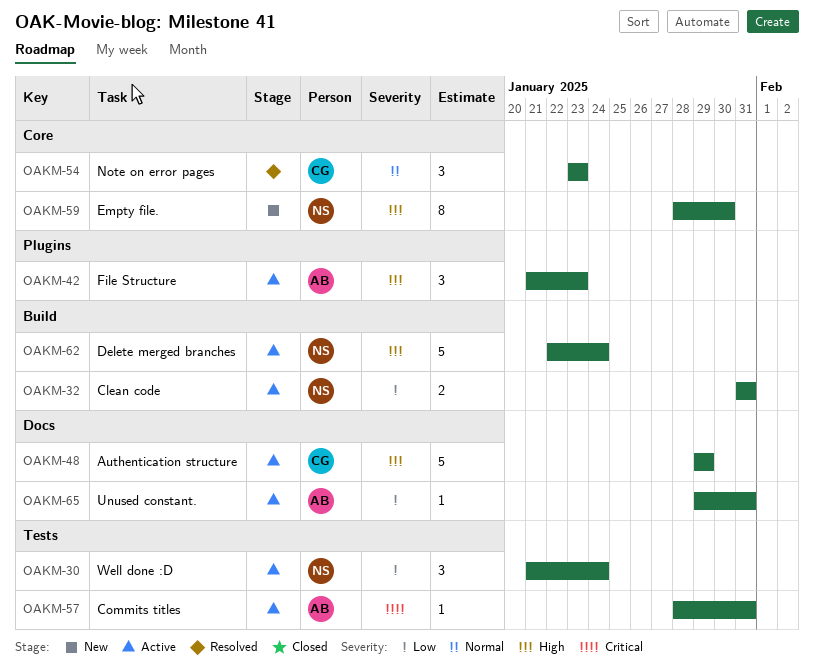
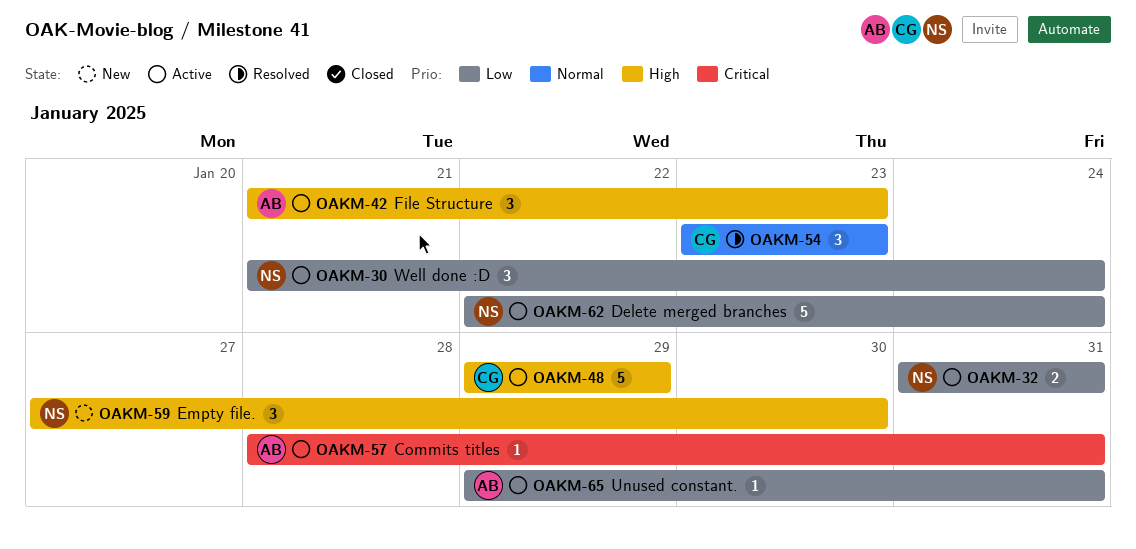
OAKM-59, estimate: 8 -> 3
OAKM-59, start: Jan 28 -> Jan 27
OAKM-62, priority: High -> Low

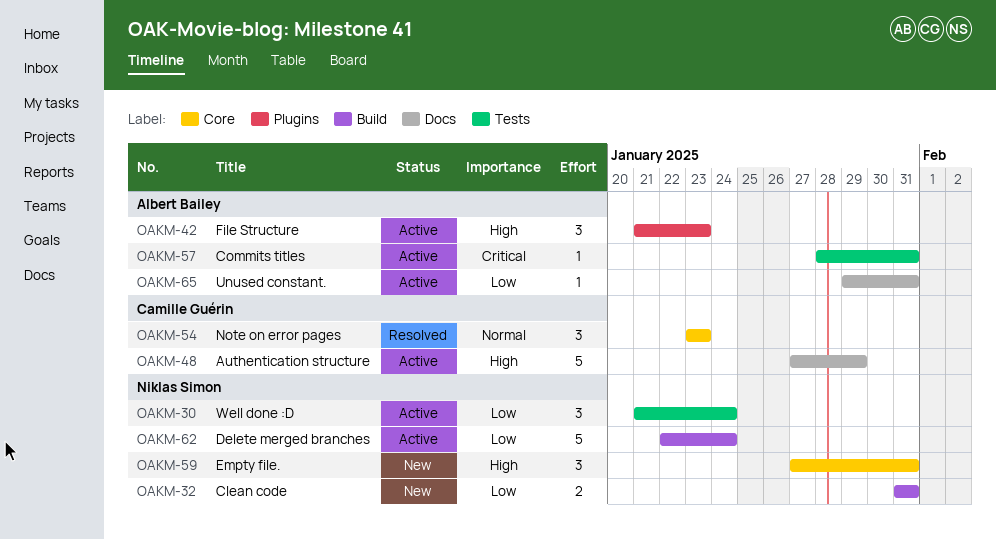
OAKM-32, status: Active -> New
OAKM-48, start: Jan 29 -> Jan 27
OAKM-59, due: Jan 30 -> Jan 31

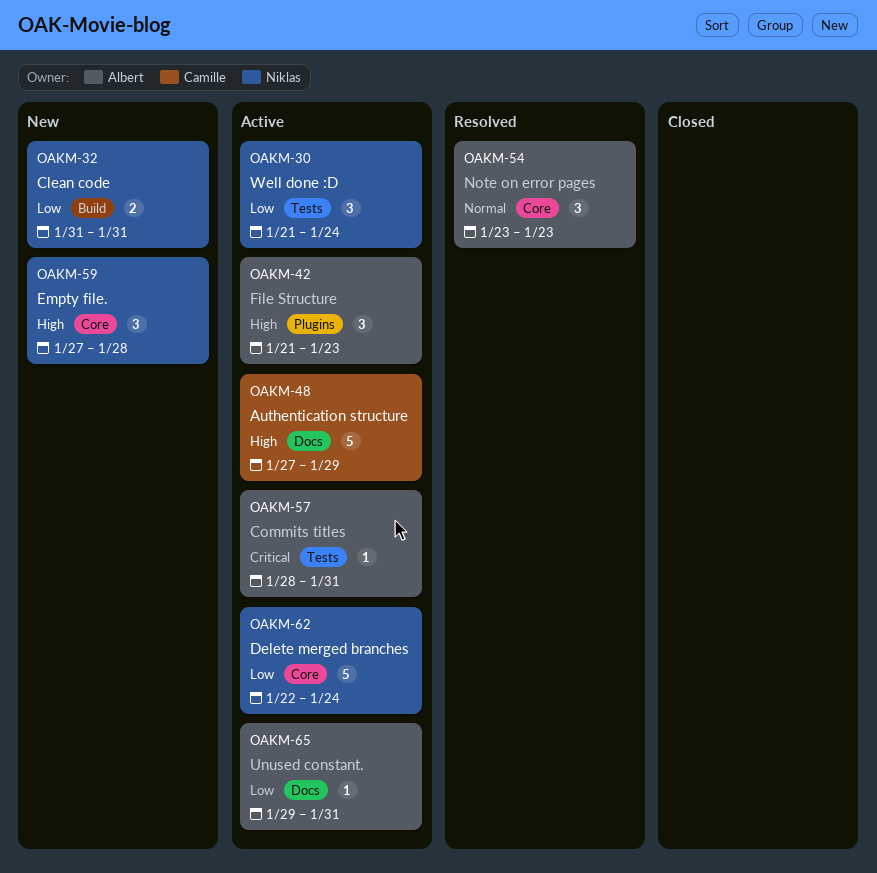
OAKM-54, owner: Camille Guérin -> Albert Bailey
OAKM-59, due: Jan 31 -> Jan 28
OAKM-62, label: Build -> Core

